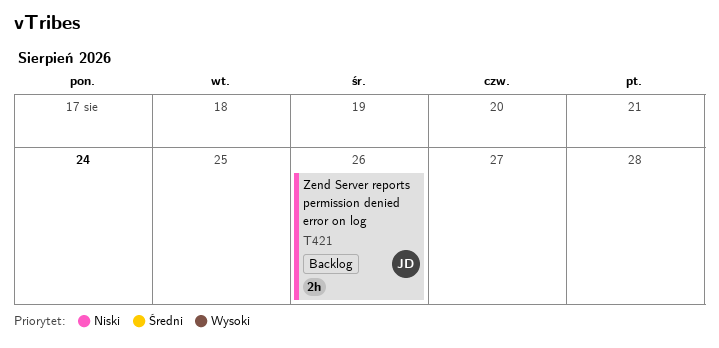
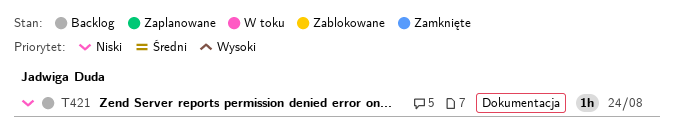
T421, estimate: 2h -> 1h
T421, due: Aug 26 -> Aug 24

